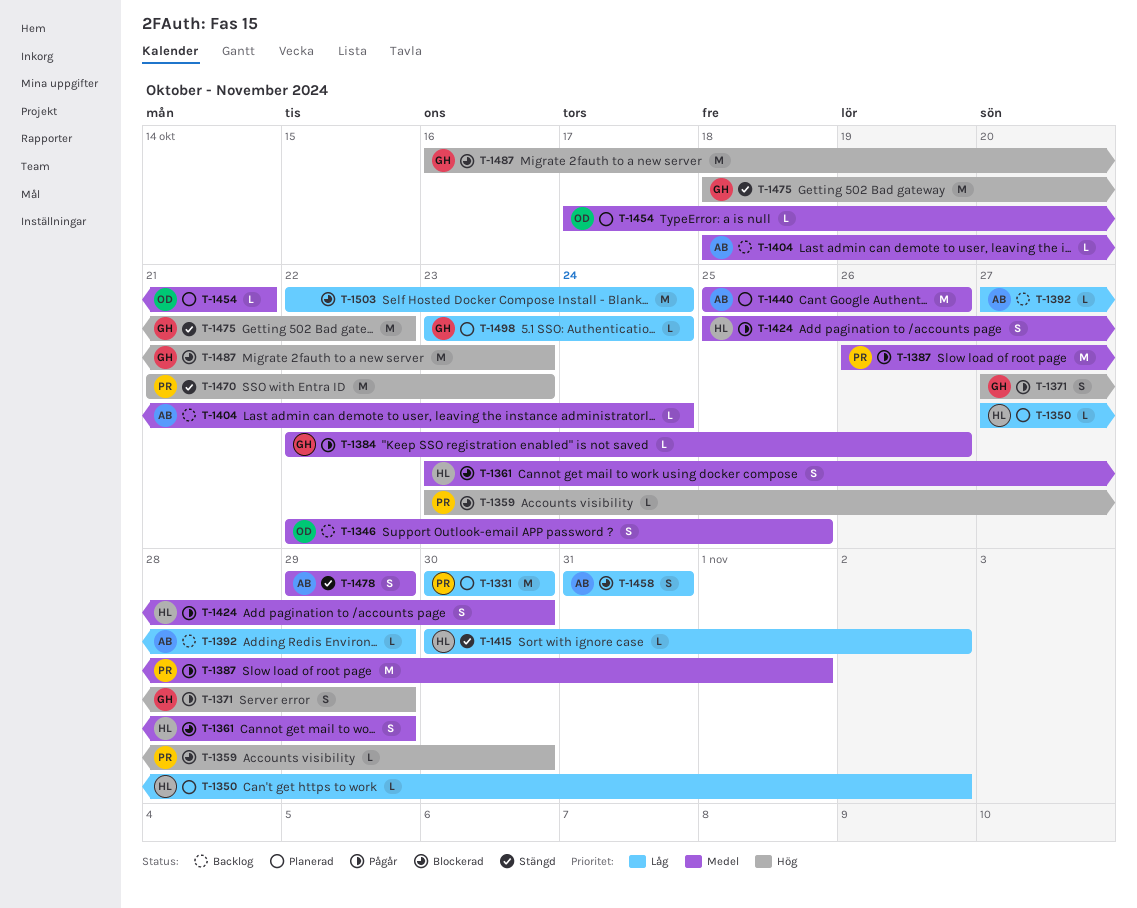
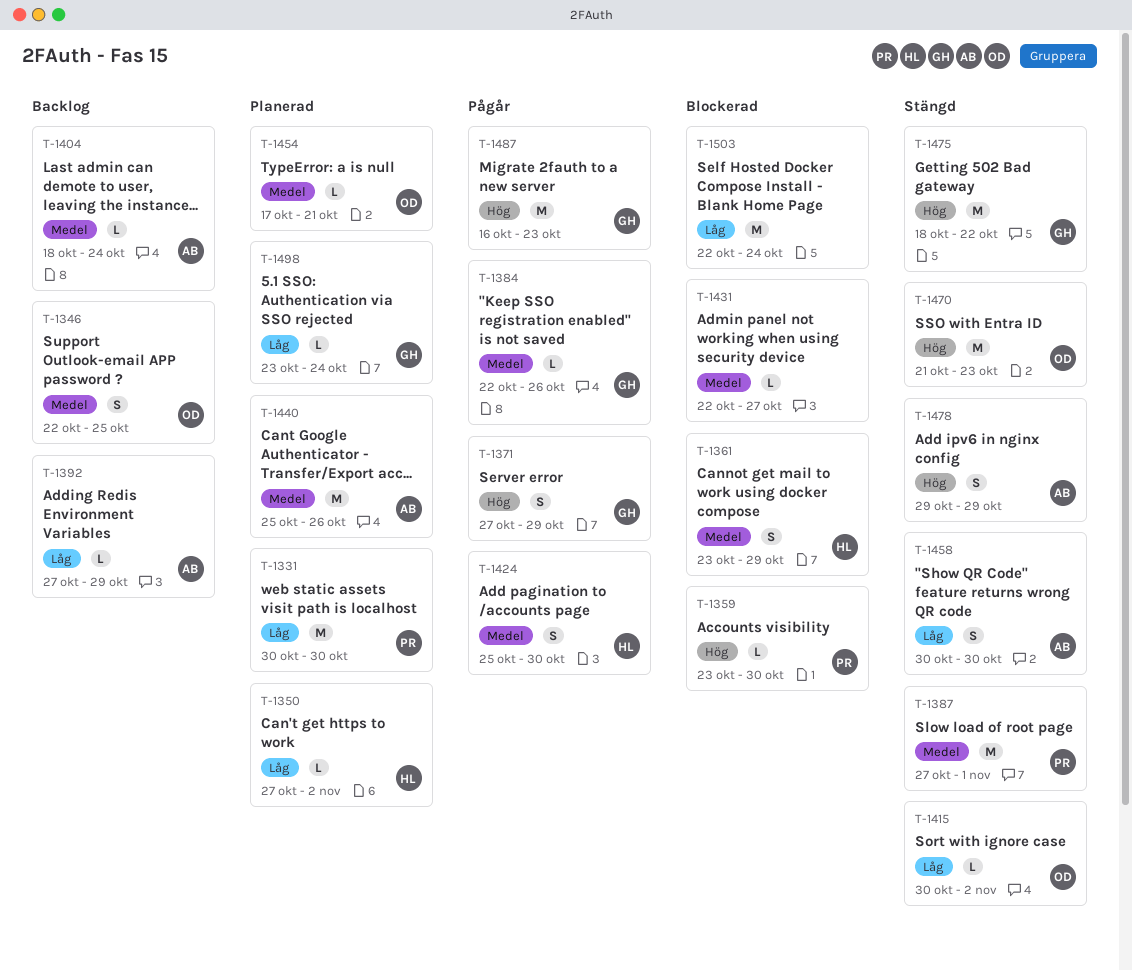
T-1387, status: Pågår -> Stängd
T-1387, start: Oct 26 -> Oct 27
T-1415, owner: HL -> OD
T-1431: none -> present
T-1458, status: Blockerad -> Stängd
T-1458, start: Oct 31 -> Oct 30
T-1458, due: Oct 31 -> Oct 30
T-1470, owner: PR -> OD
T-1478, priority: Medel -> Hög
T-1487, status: Blockerad -> Pågår

